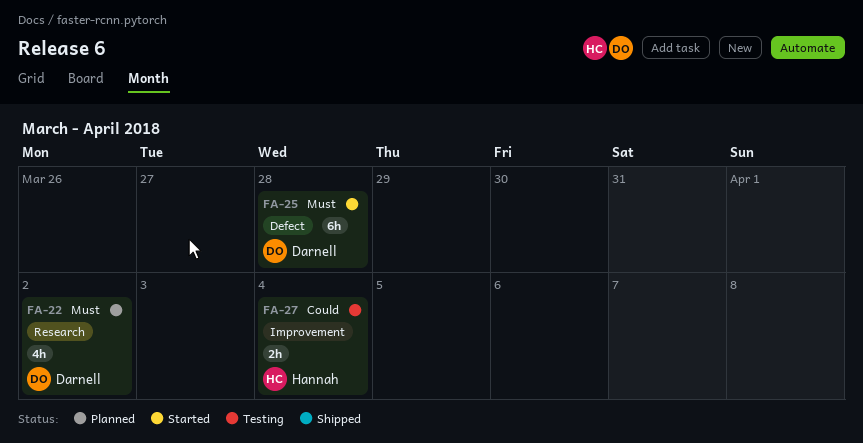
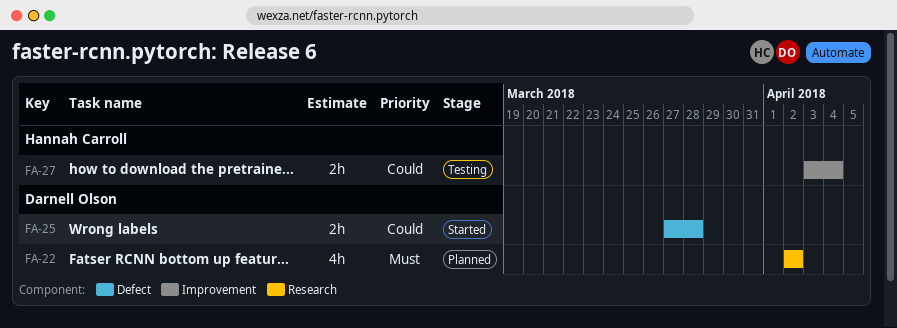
FA-25, priority: Must -> Could
FA-25, estimate: 6h -> 2h

